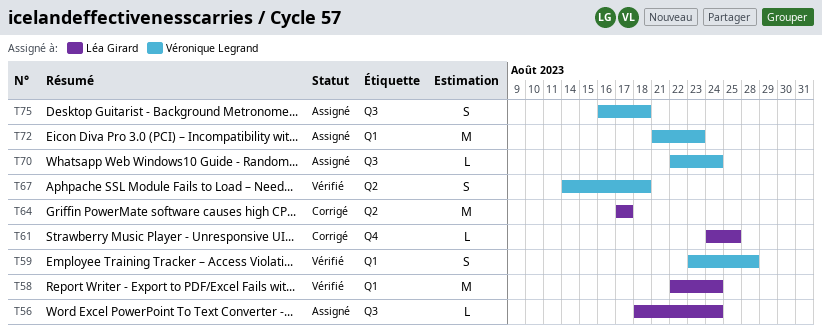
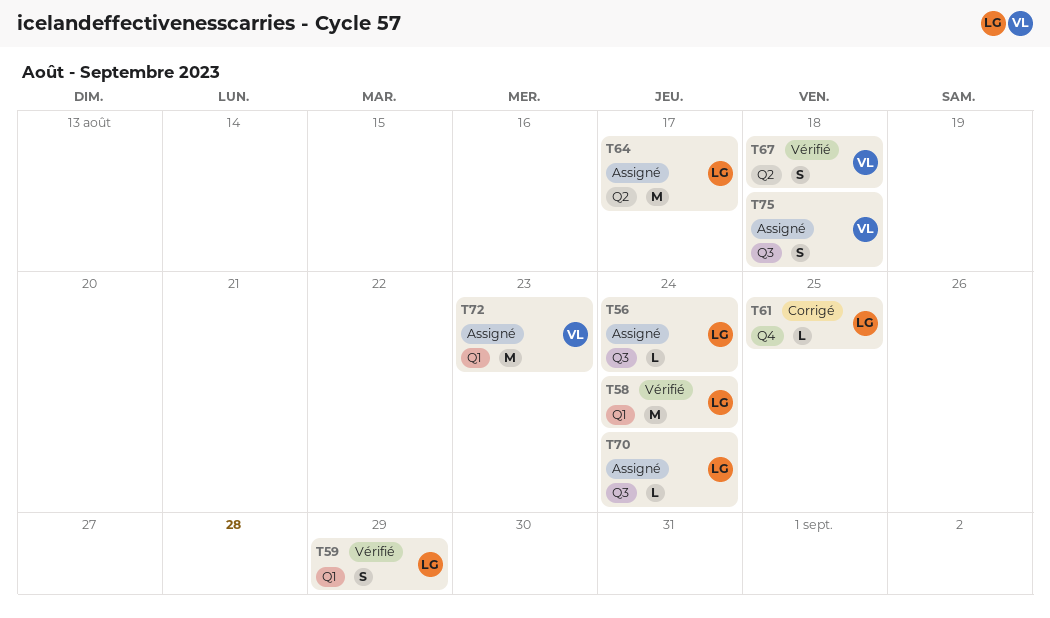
T59, owner: Véronique Legrand -> Léa Girard
T59, due: Aug 28 -> Aug 29
T64, status: Corrigé -> Assigné
T70, owner: Véronique Legrand -> Léa Girard

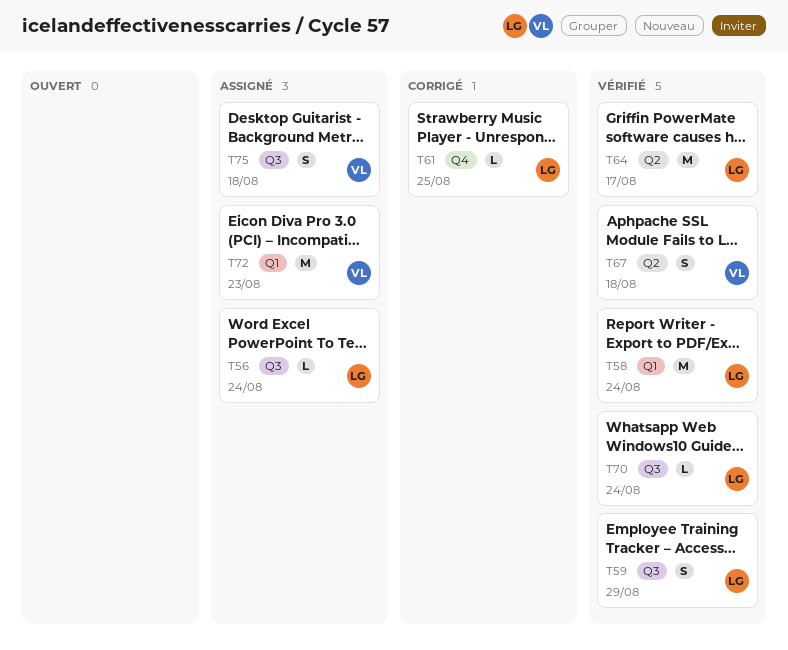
T59, label: Q1 -> Q3
T64, status: Assigné -> Vérifié
T70, status: Assigné -> Vérifié

